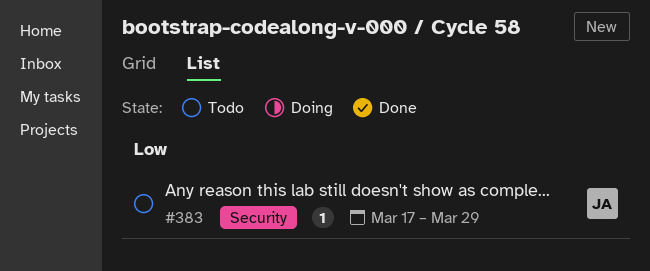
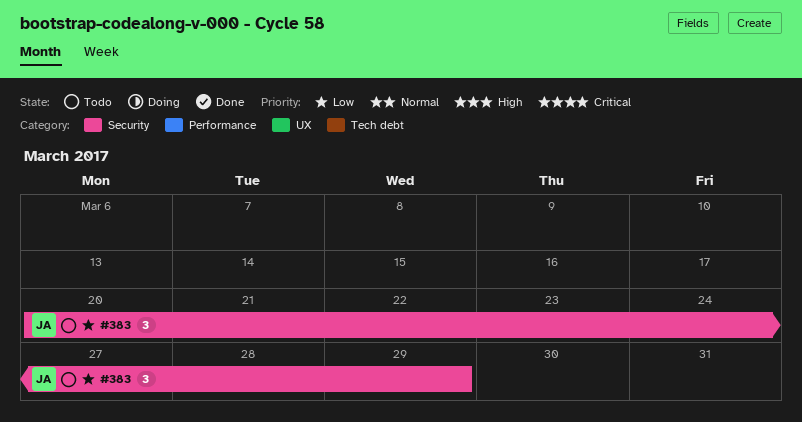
#383, estimate: 1 -> 3
#383, start: Mar 17 -> Mar 20

